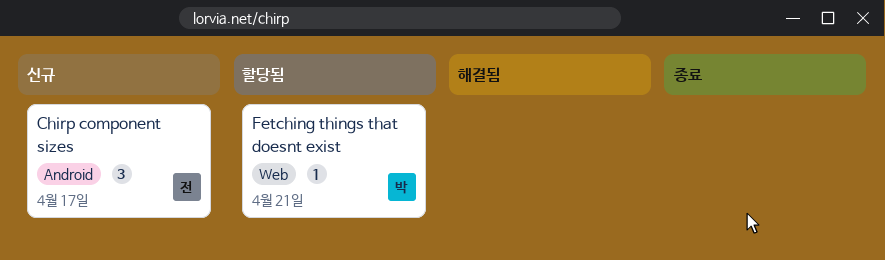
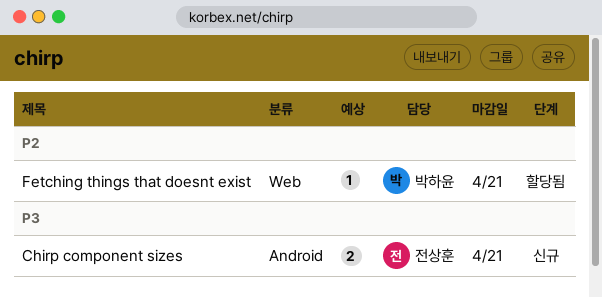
Chirp component sizes, estimate: 3 -> 2
Chirp component sizes, due: Apr 17 -> Apr 21

